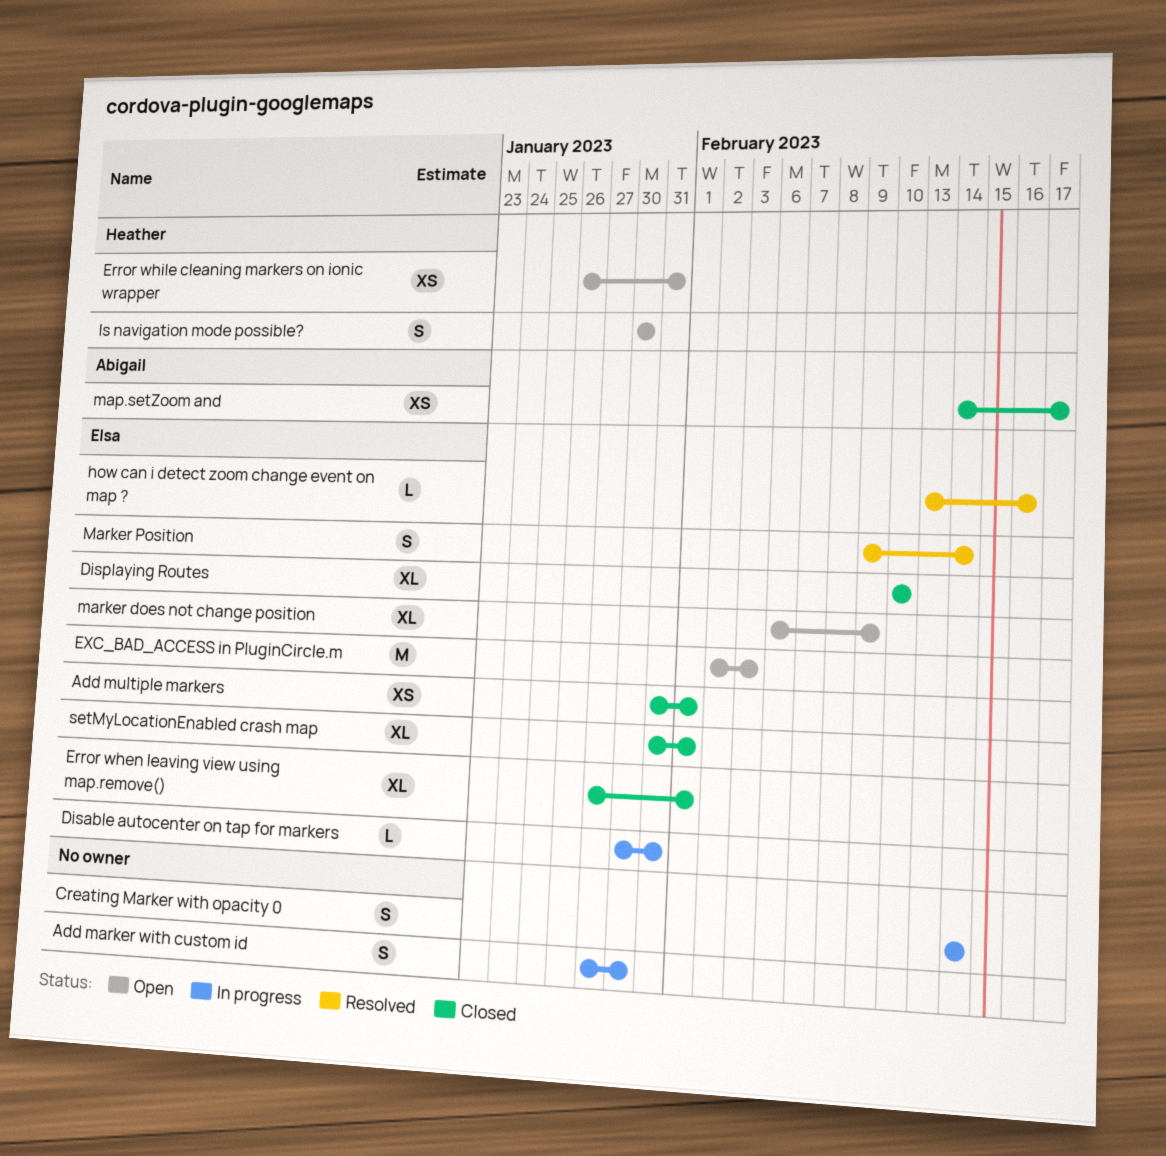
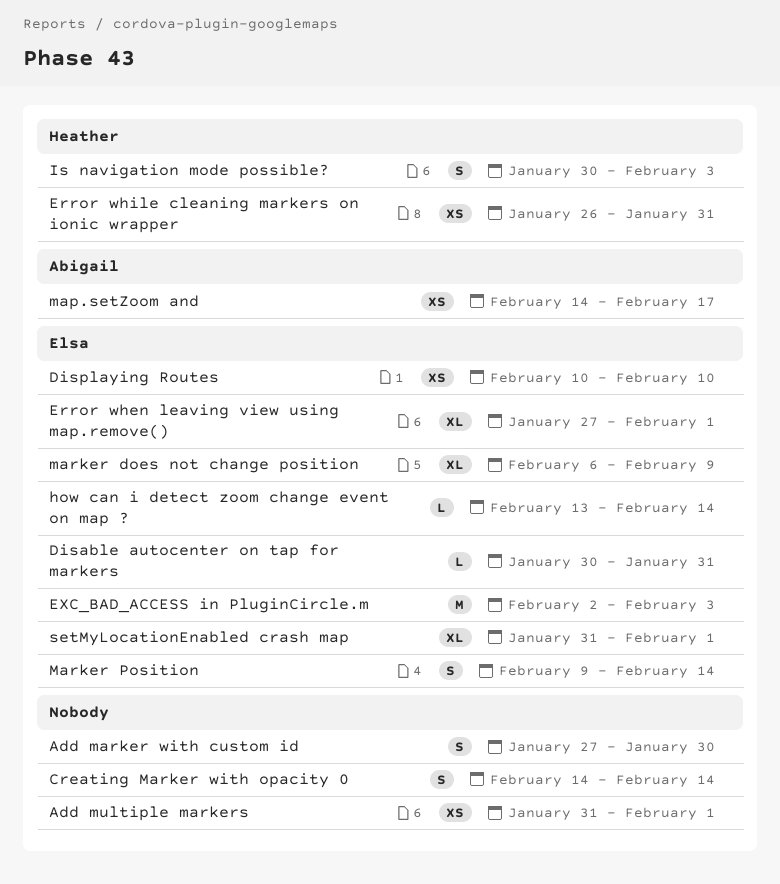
Add multiple markers, owner: Elsa -> none
Displaying Routes, estimate: XL -> XS
how can i detect zoom change event on map ?, due: Feb 16 -> Feb 14
Is navigation mode possible?, due: Jan 30 -> Feb 3

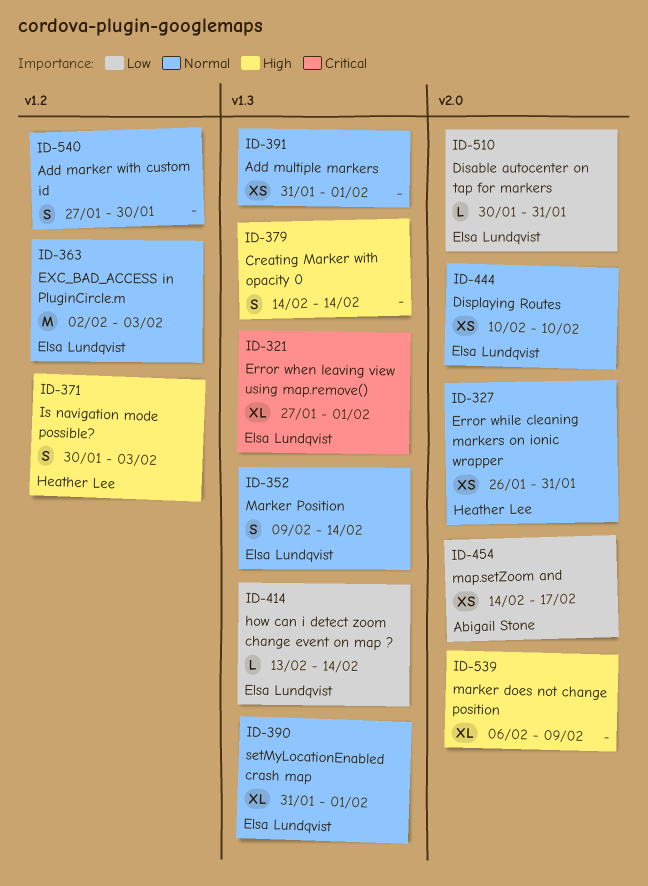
marker does not change position, owner: Elsa Lundqvist -> none

